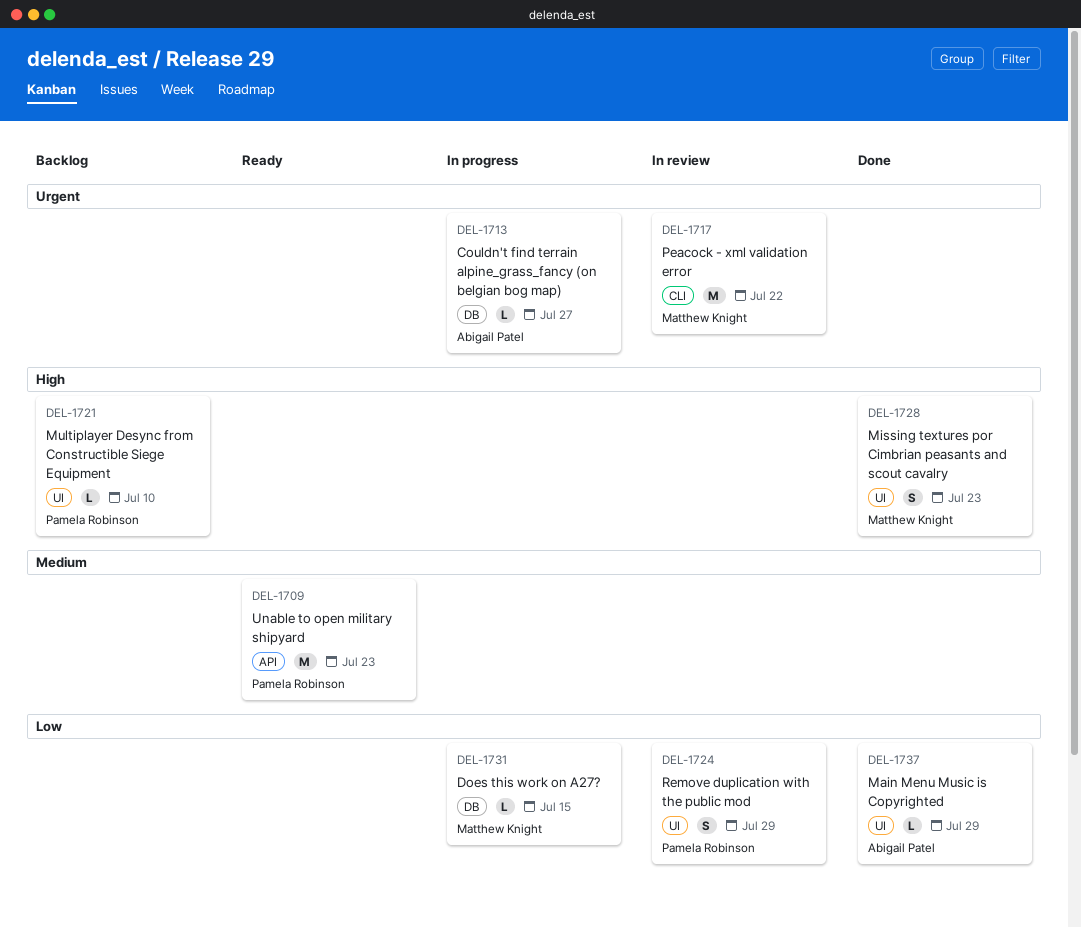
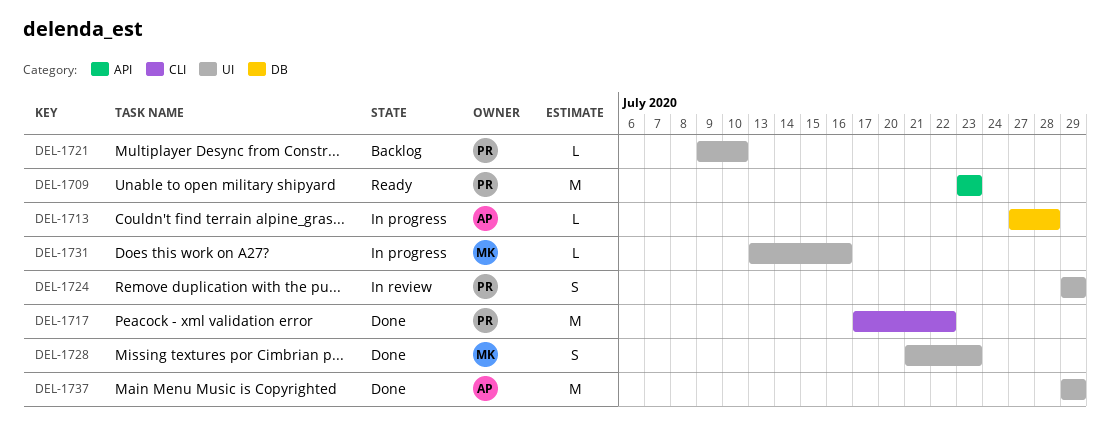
DEL-1713, due: Jul 27 -> Jul 28
DEL-1717, status: In review -> Done
DEL-1717, owner: Matthew Knight -> Pamela Robinson
DEL-1731, label: DB -> UI
DEL-1731, due: Jul 15 -> Jul 16
DEL-1737, estimate: L -> M

